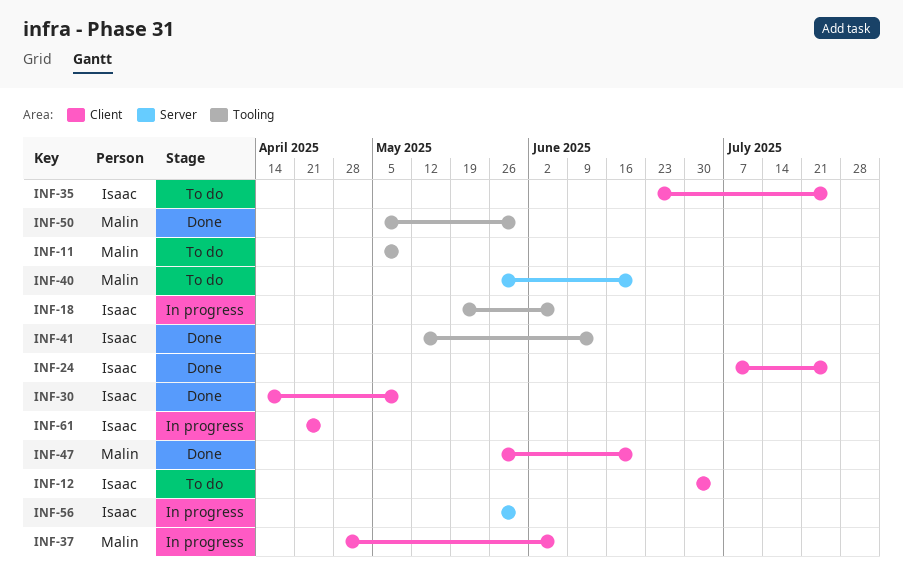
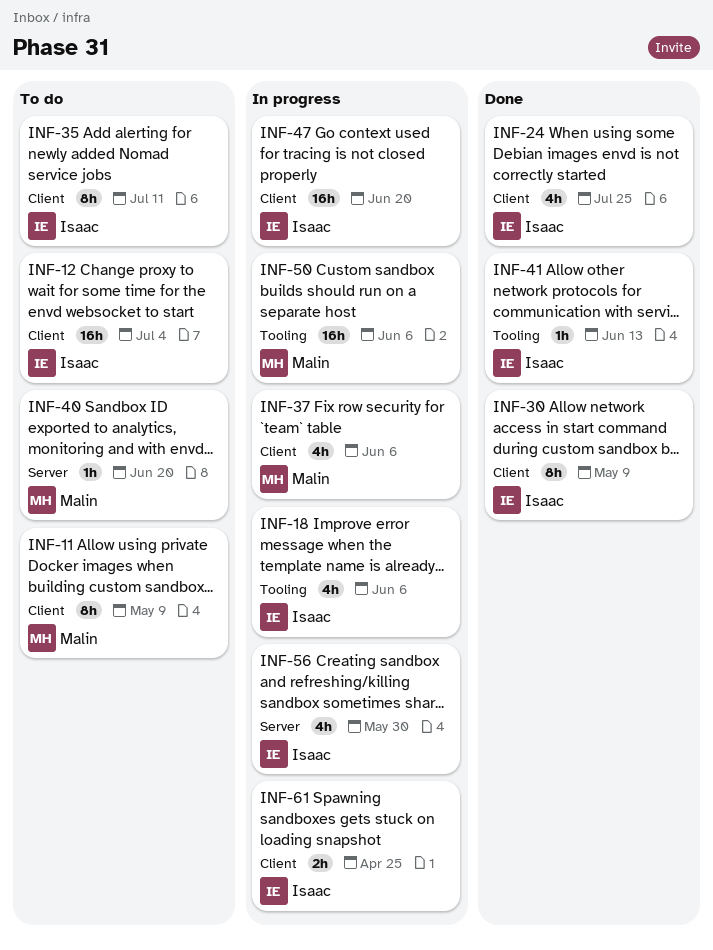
INF-11, label: Tooling -> Client
INF-35, due: Jul 25 -> Jul 11
INF-47, status: Done -> In progress
INF-47, owner: Malin -> Isaac
INF-50, status: Done -> In progress
INF-50, due: May 30 -> Jun 6

